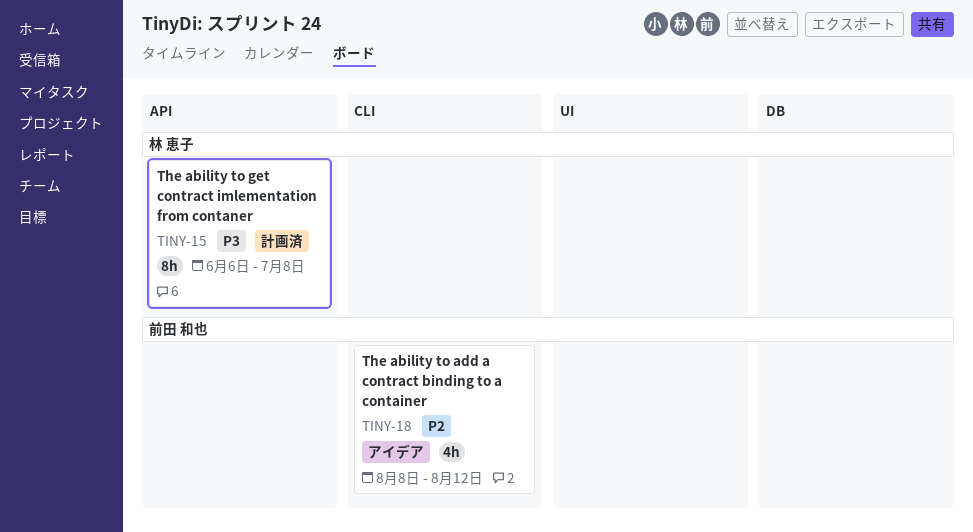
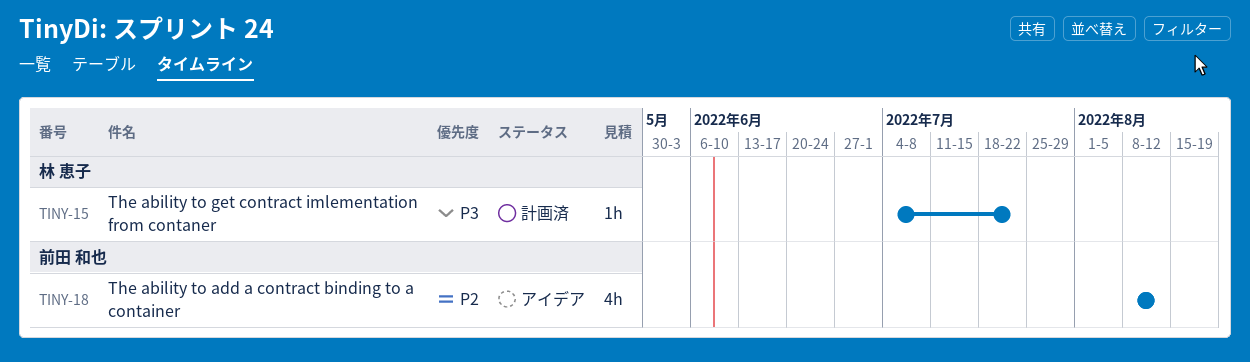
TINY-15, estimate: 8h -> 1h
TINY-15, start: Jun 6 -> Jul 4
TINY-15, due: Jul 8 -> Jul 22

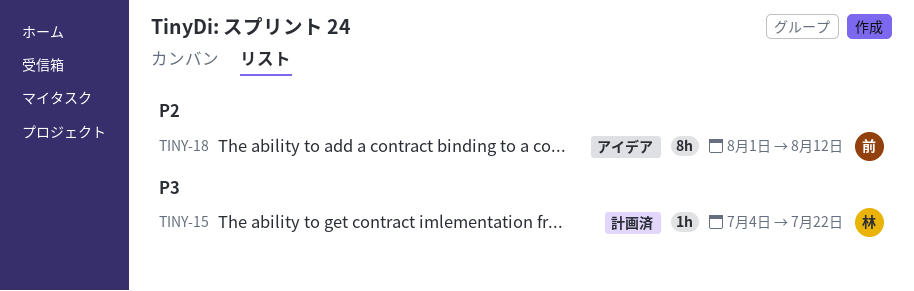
TINY-18, estimate: 4h -> 8h
TINY-18, start: Aug 8 -> Aug 1

